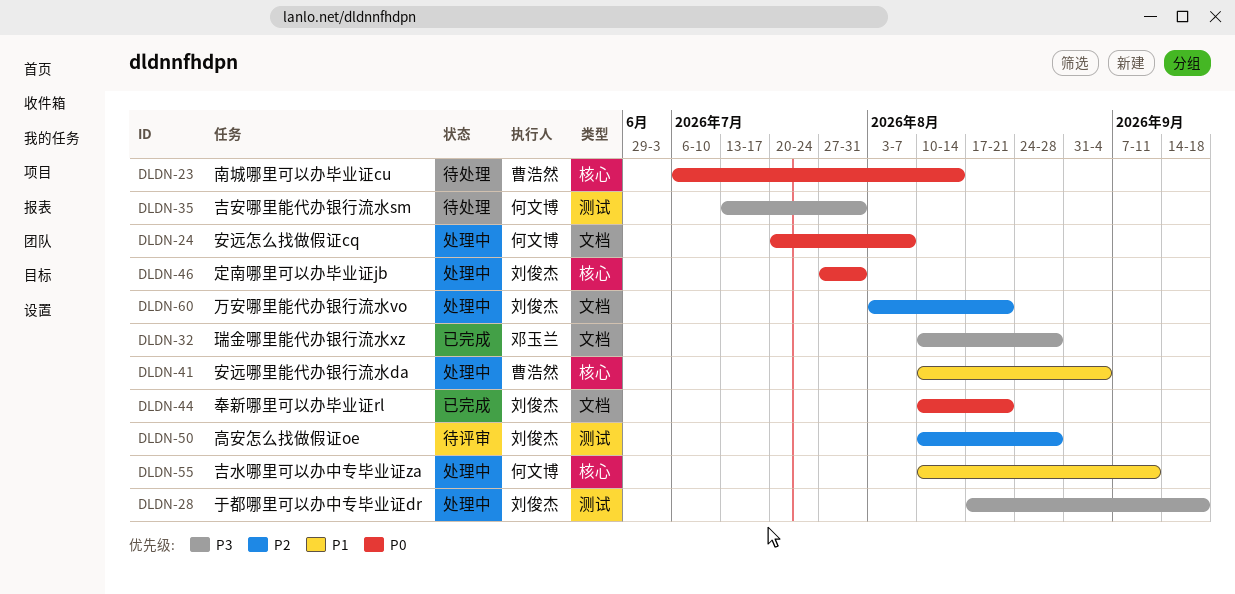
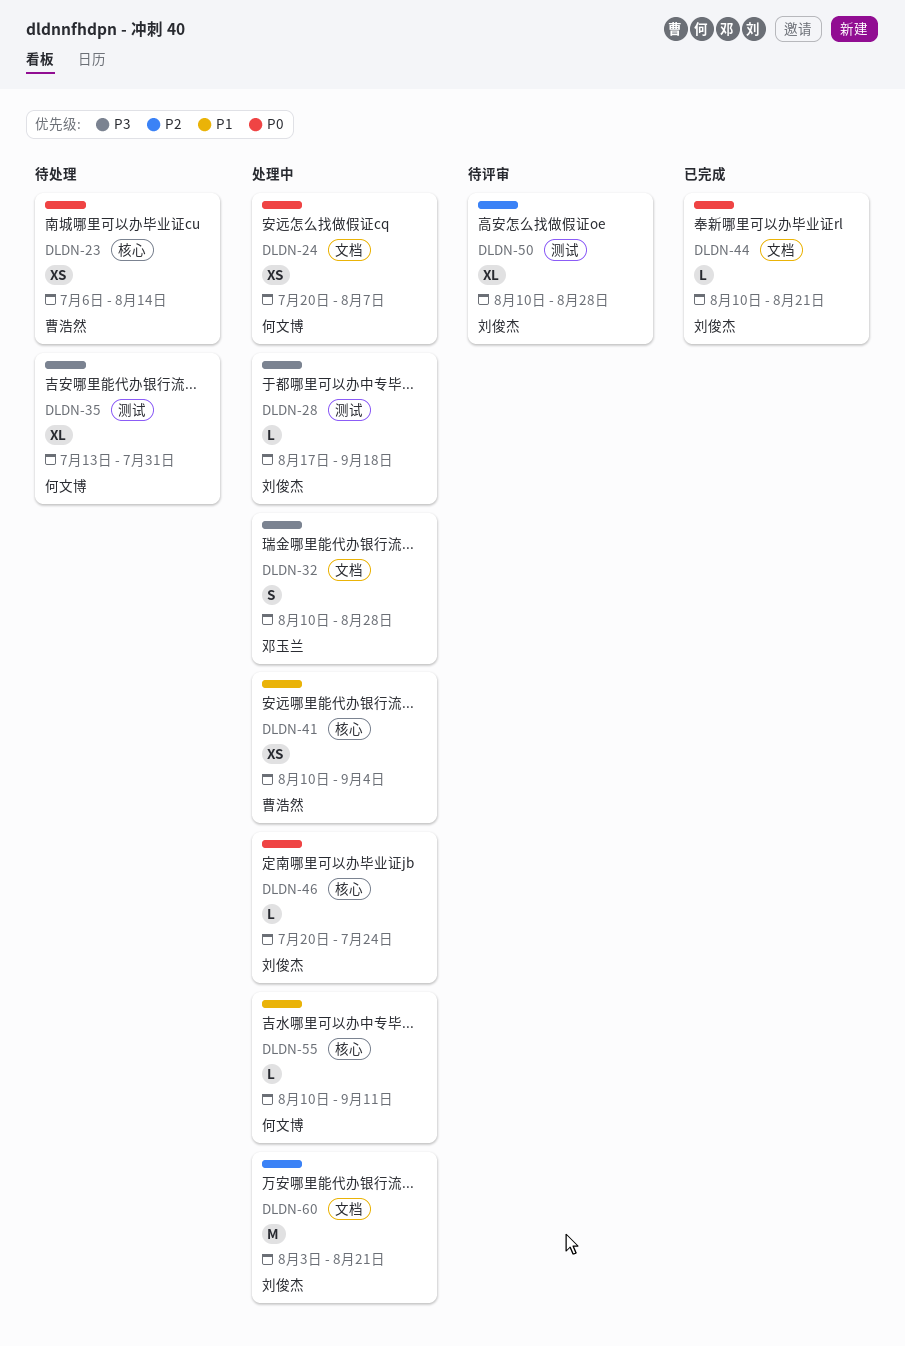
DLDN-32, status: 已完成 -> 处理中
DLDN-46, start: Jul 27 -> Jul 20
DLDN-46, due: Jul 31 -> Jul 24

